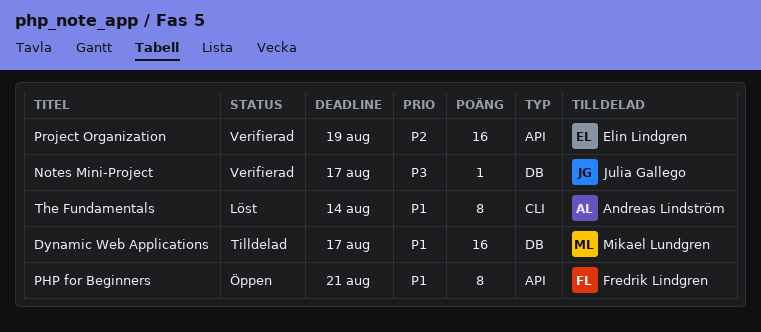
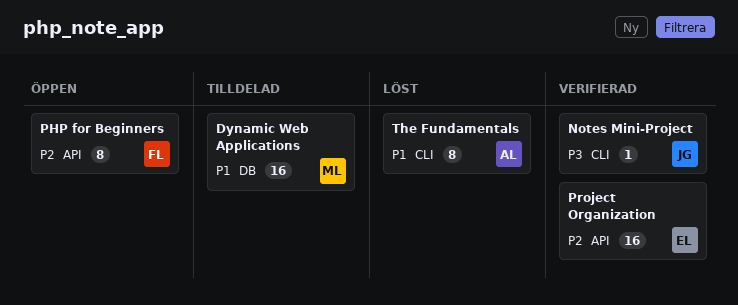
Notes Mini-Project, label: DB -> CLI
PHP for Beginners, priority: P1 -> P2

